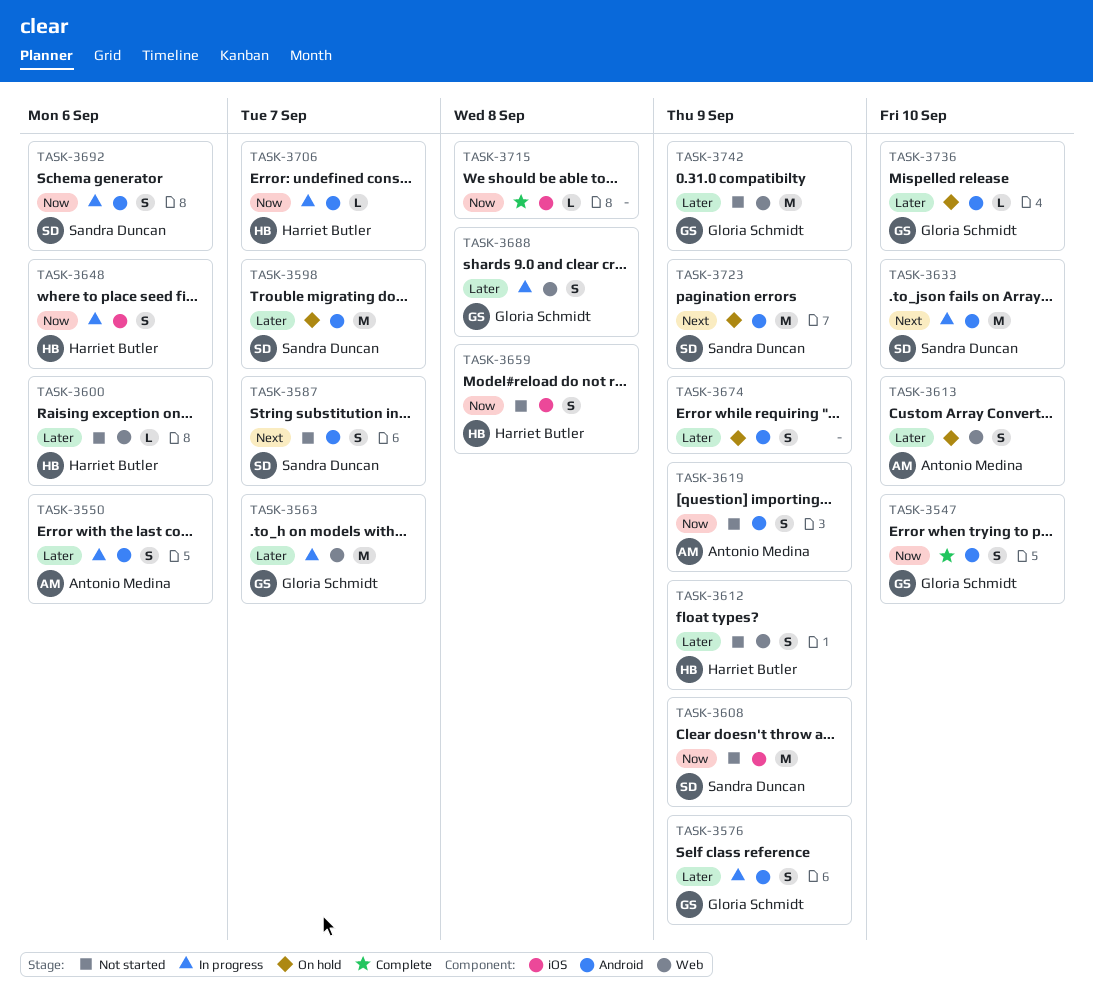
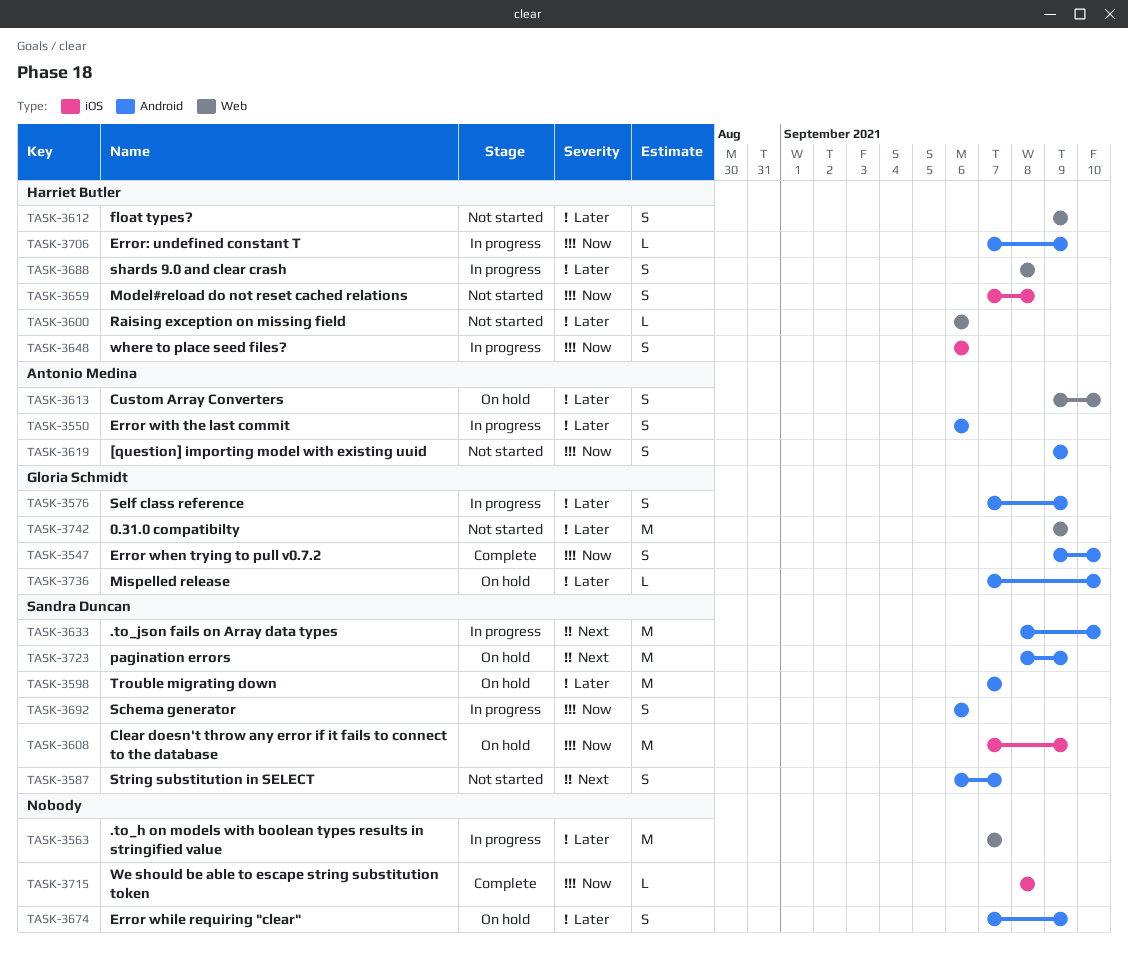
TASK-3563, owner: Gloria Schmidt -> none
TASK-3608, status: Not started -> On hold
TASK-3688, owner: Gloria Schmidt -> Harriet Butler
TASK-3706, due: Sep 7 -> Sep 9

